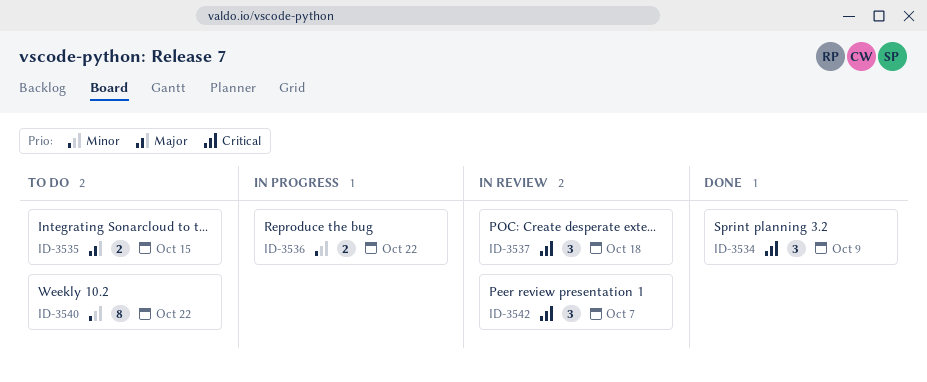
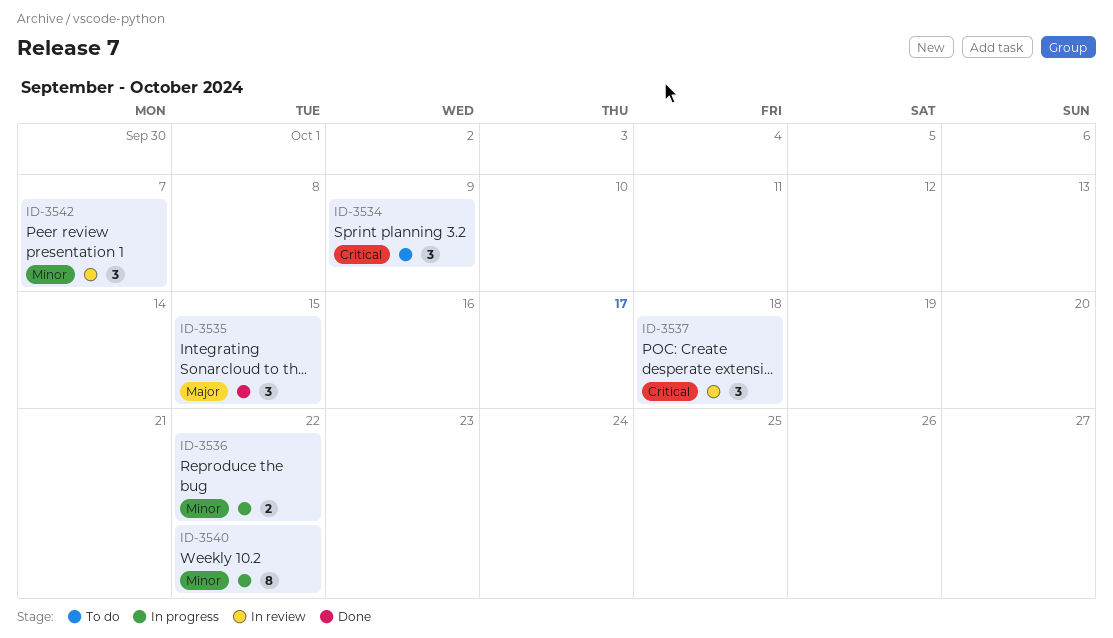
ID-3534, status: Done -> To do
ID-3535, status: To do -> Done
ID-3535, estimate: 2 -> 3
ID-3540, status: To do -> In progress
ID-3542, priority: Critical -> Minor

